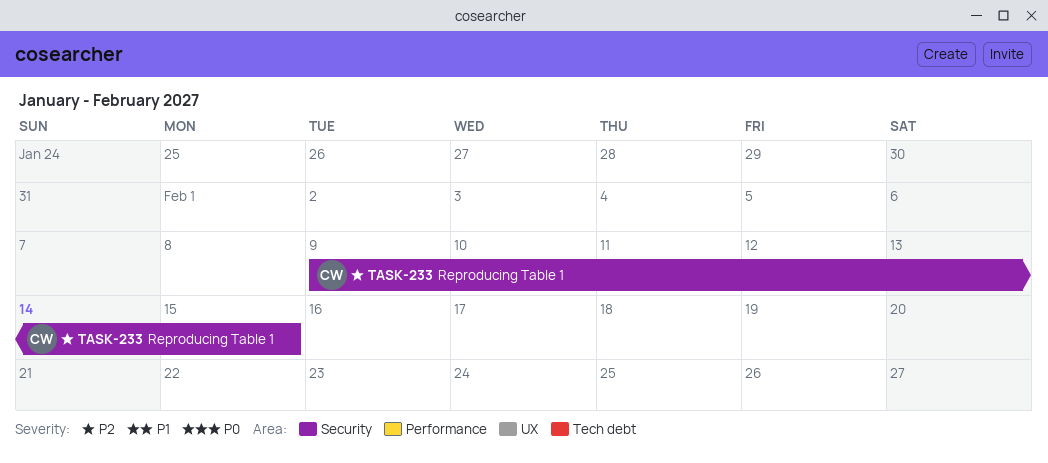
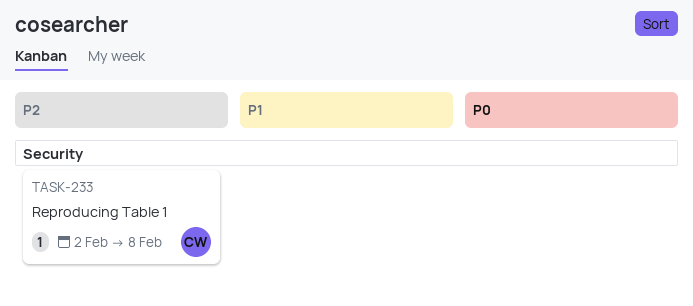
TASK-233, start: Feb 9 -> Feb 2
TASK-233, due: Feb 15 -> Feb 8

